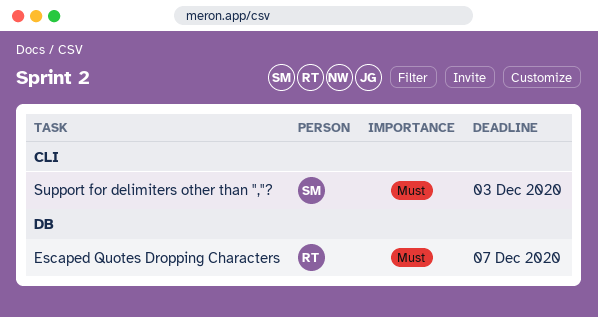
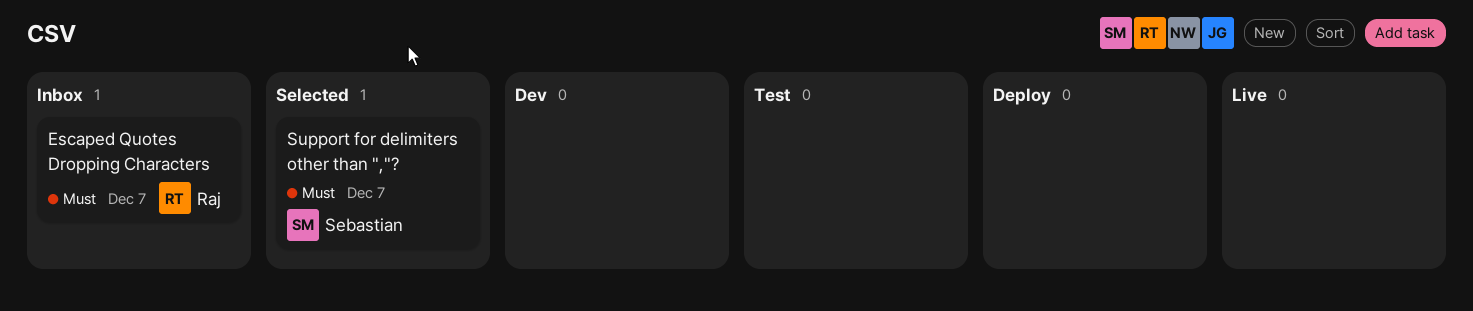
Support for delimiters other than ","?, due: Dec 3 -> Dec 7

